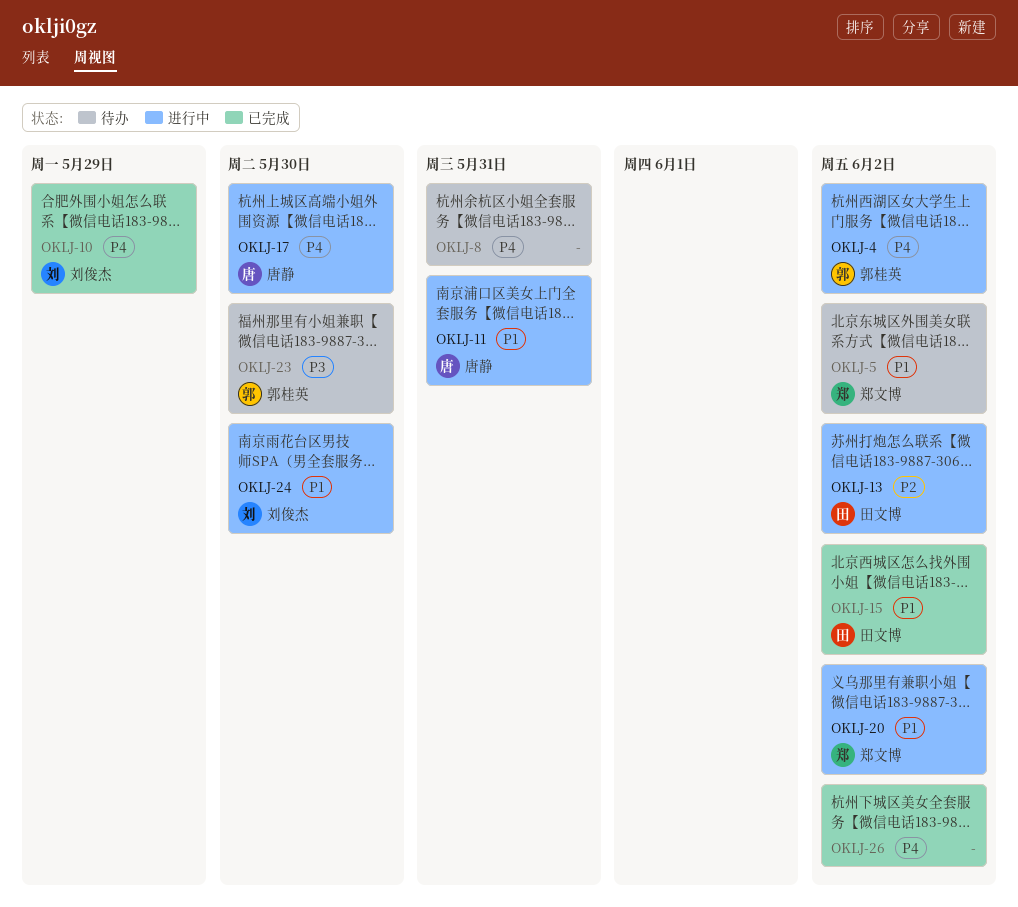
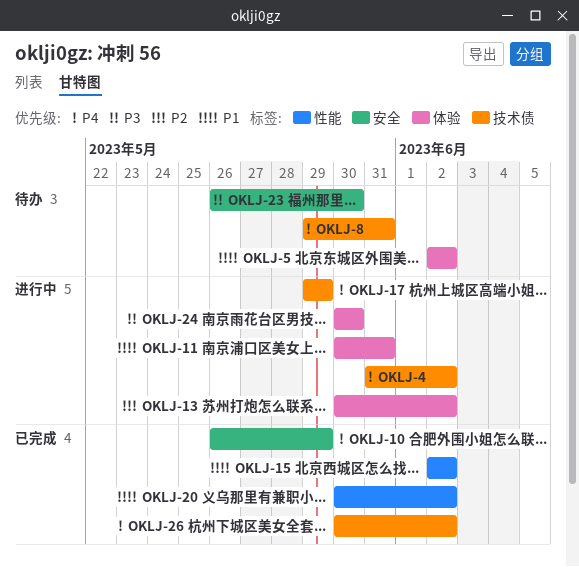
OKLJ-17, due: May 30 -> May 29
OKLJ-20, status: 进行中 -> 已完成
OKLJ-24, priority: P1 -> P3

